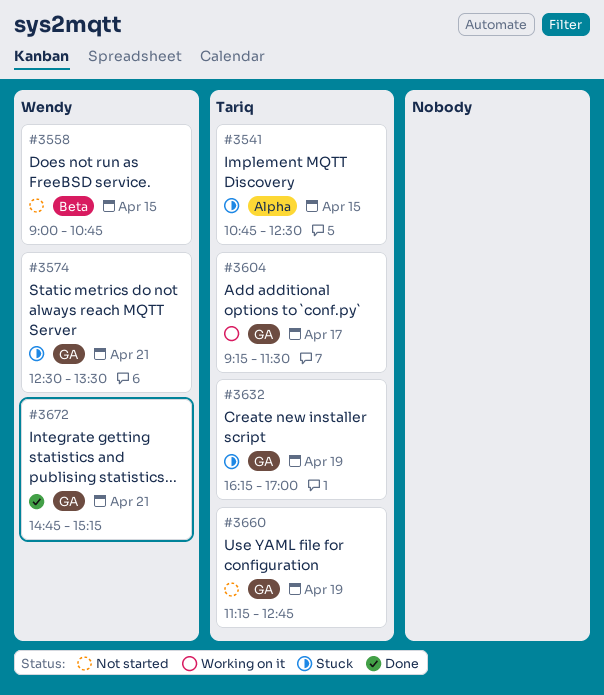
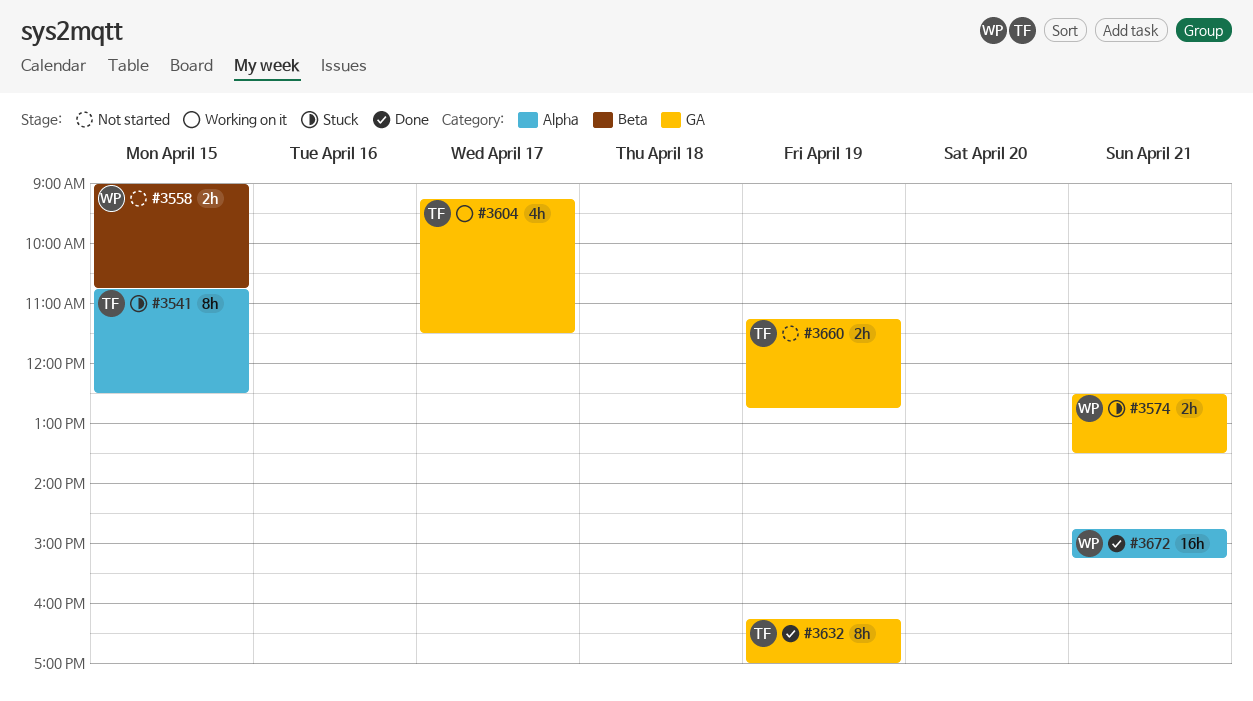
#3632, status: Stuck -> Done
#3672, label: GA -> Alpha

